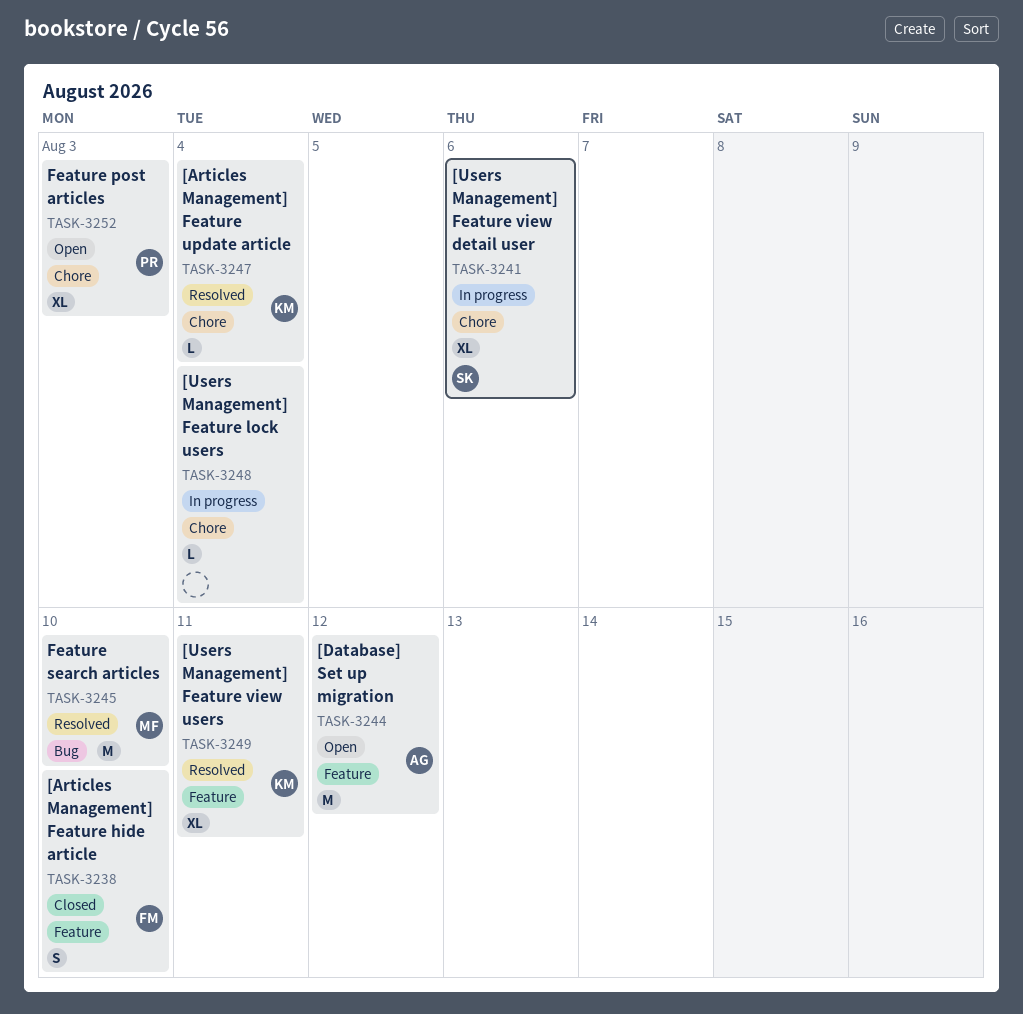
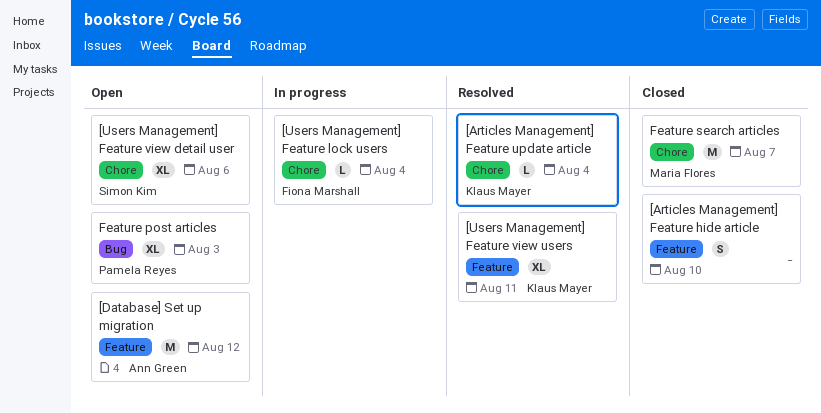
[Articles Management] Feature hide article, owner: Fiona Marshall -> none
[Users Management] Feature lock users, owner: none -> Fiona Marshall
[Users Management] Feature view detail user, status: In progress -> Open
Feature post articles, label: Chore -> Bug
Feature search articles, status: Resolved -> Closed
Feature search articles, label: Bug -> Chore
Feature search articles, due: Aug 10 -> Aug 7

